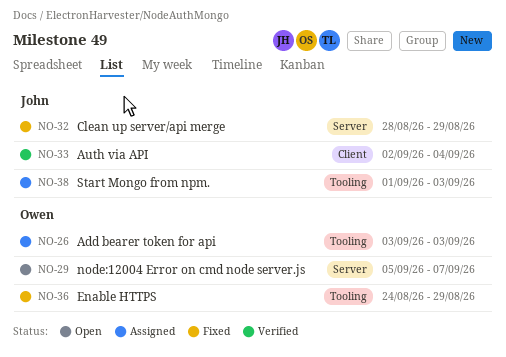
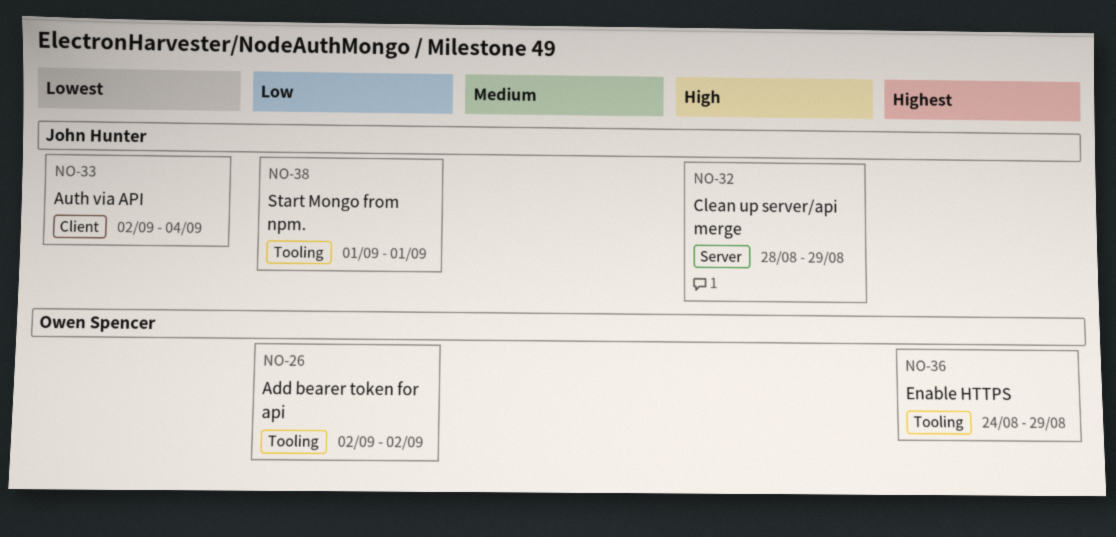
NO-26, start: Sep 3 -> Sep 2
NO-26, due: Sep 3 -> Sep 2
NO-29: present -> none
NO-38, due: Sep 3 -> Sep 1

